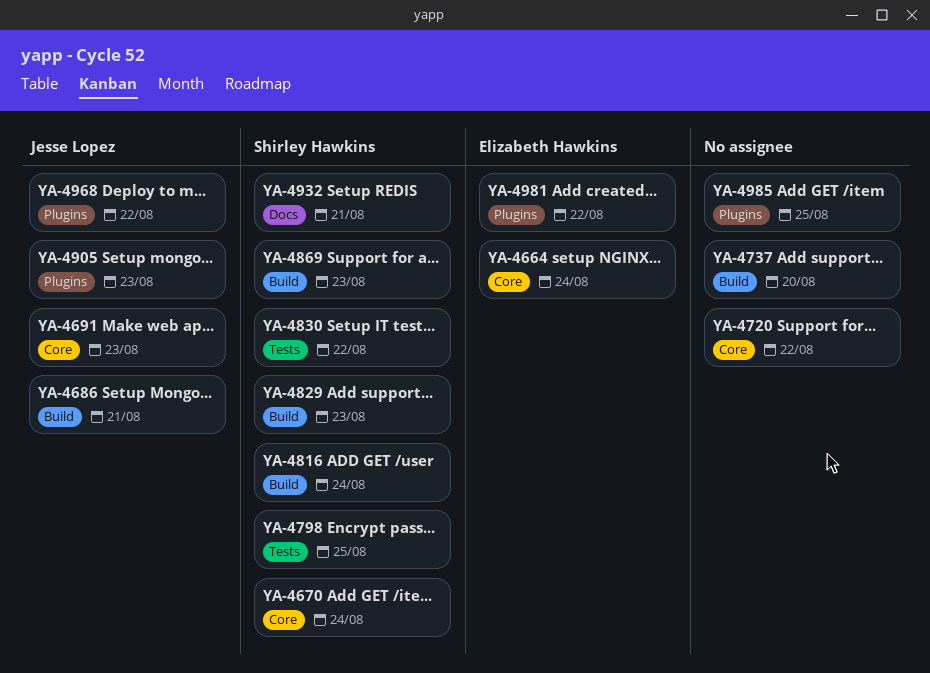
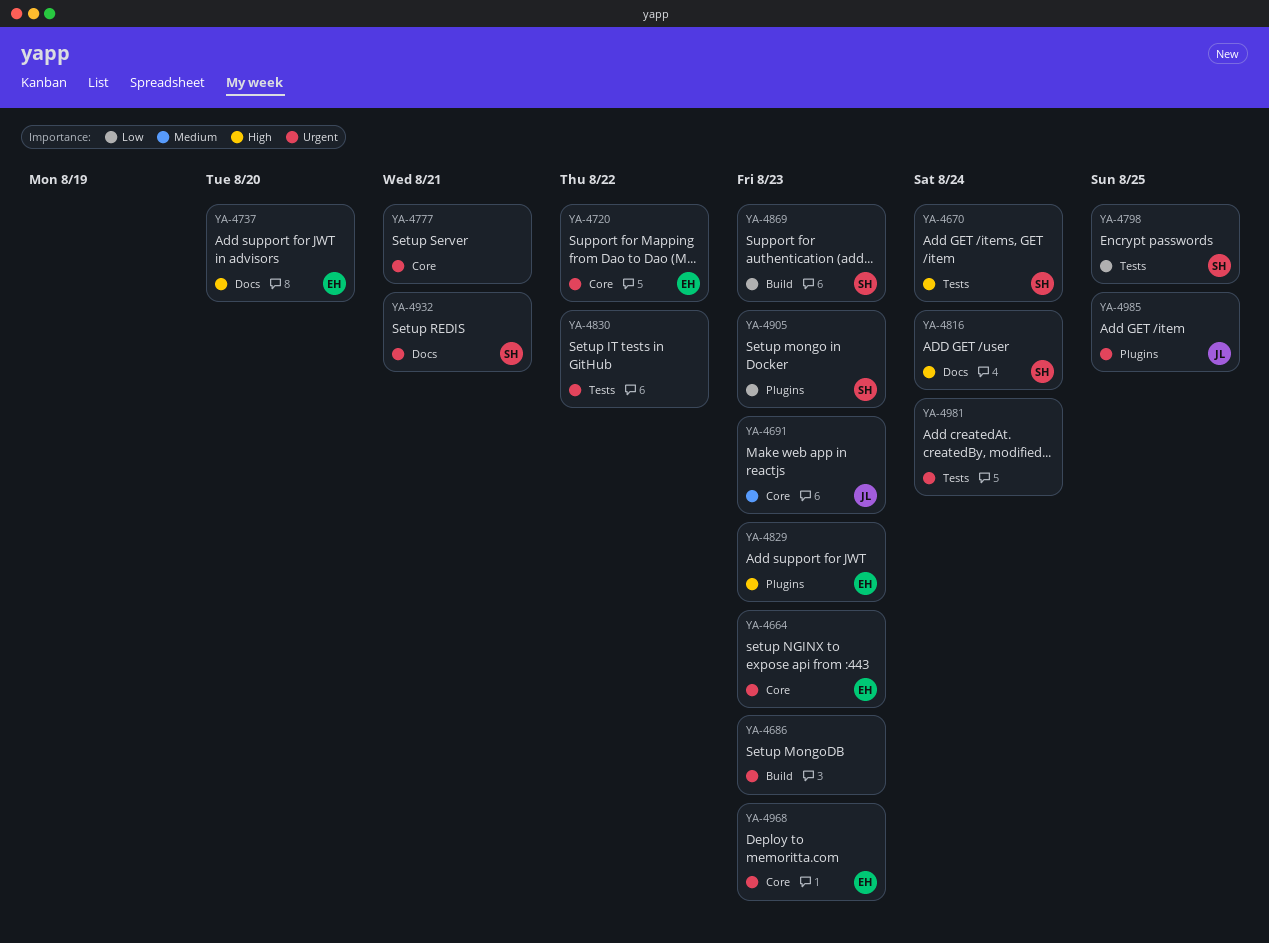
YA-4664, due: Aug 24 -> Aug 23
YA-4670, label: Core -> Tests
YA-4686, owner: Jesse Lopez -> none
YA-4686, due: Aug 21 -> Aug 23
YA-4720, owner: none -> Elizabeth Hawkins
YA-4737, owner: none -> Elizabeth Hawkins
YA-4737, label: Build -> Docs
YA-4777: none -> present
YA-4816, label: Build -> Docs
YA-4829, owner: Shirley Hawkins -> Elizabeth Hawkins
YA-4829, label: Build -> Plugins
YA-4830, owner: Shirley Hawkins -> none
YA-4905, owner: Jesse Lopez -> Shirley Hawkins
YA-4968, owner: Jesse Lopez -> Elizabeth Hawkins
YA-4968, label: Plugins -> Core
YA-4968, due: Aug 22 -> Aug 23
YA-4981, owner: Elizabeth Hawkins -> none
YA-4981, label: Plugins -> Tests
YA-4981, due: Aug 22 -> Aug 24
YA-4985, owner: none -> Jesse Lopez

